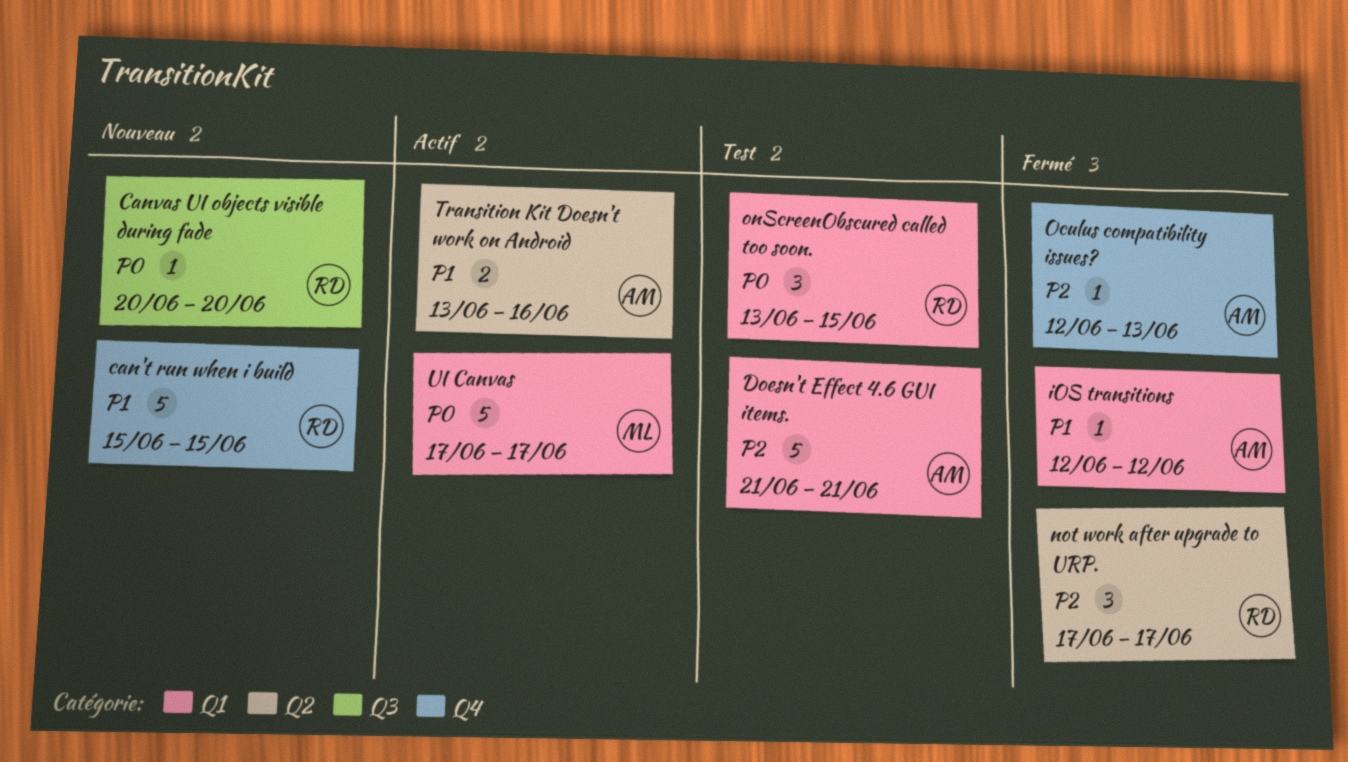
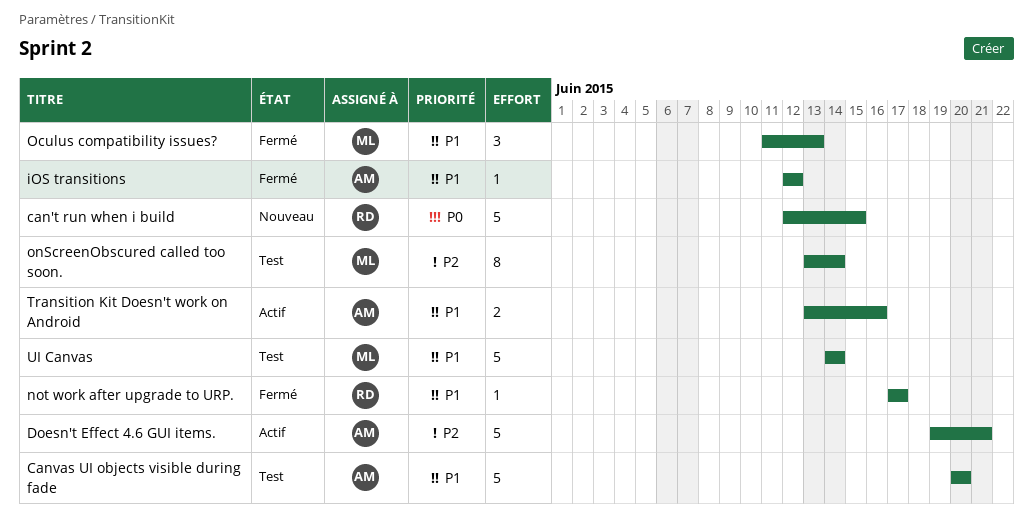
can't run when i build, priority: P1 -> P0
can't run when i build, start: Jun 15 -> Jun 12
Canvas UI objects visible during fade, status: Nouveau -> Test
Canvas UI objects visible during fade, owner: RD -> AM
Canvas UI objects visible during fade, priority: P0 -> P1
Canvas UI objects visible during fade, estimate: 1 -> 5
Doesn't Effect 4.6 GUI items., status: Test -> Actif
Doesn't Effect 4.6 GUI items., start: Jun 21 -> Jun 19
not work after upgrade to URP., priority: P2 -> P1
not work after upgrade to URP., estimate: 3 -> 1
Oculus compatibility issues?, owner: AM -> ML
Oculus compatibility issues?, priority: P2 -> P1
Oculus compatibility issues?, estimate: 1 -> 3
Oculus compatibility issues?, start: Jun 12 -> Jun 11
onScreenObscured called too soon., owner: RD -> ML
onScreenObscured called too soon., priority: P0 -> P2
onScreenObscured called too soon., estimate: 3 -> 8
onScreenObscured called too soon., due: Jun 15 -> Jun 14
UI Canvas, status: Actif -> Test
UI Canvas, priority: P0 -> P1
UI Canvas, start: Jun 17 -> Jun 14
UI Canvas, due: Jun 17 -> Jun 14

